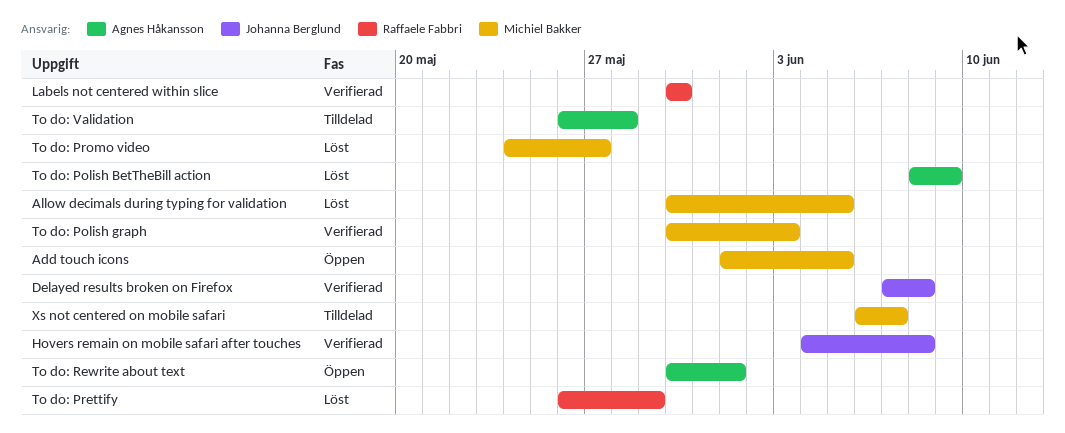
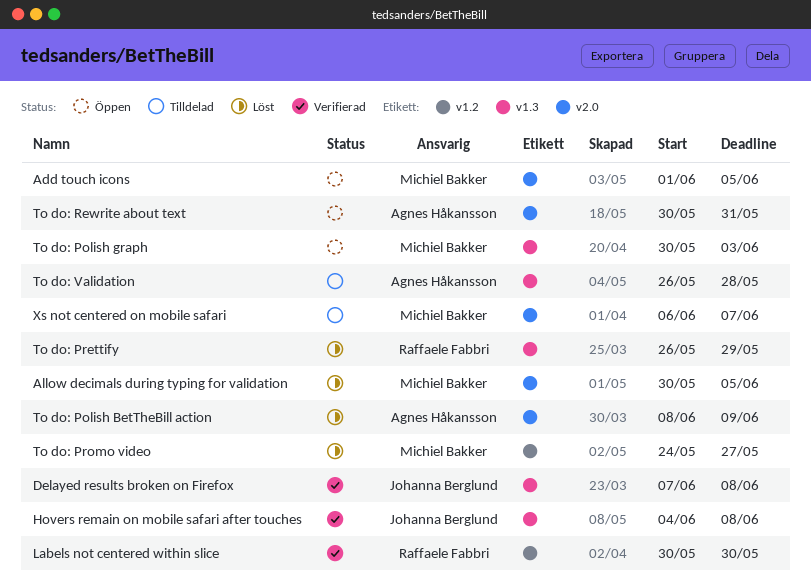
To do: Polish graph, status: Verifierad -> Öppen
To do: Rewrite about text, due: Jun 1 -> May 31

